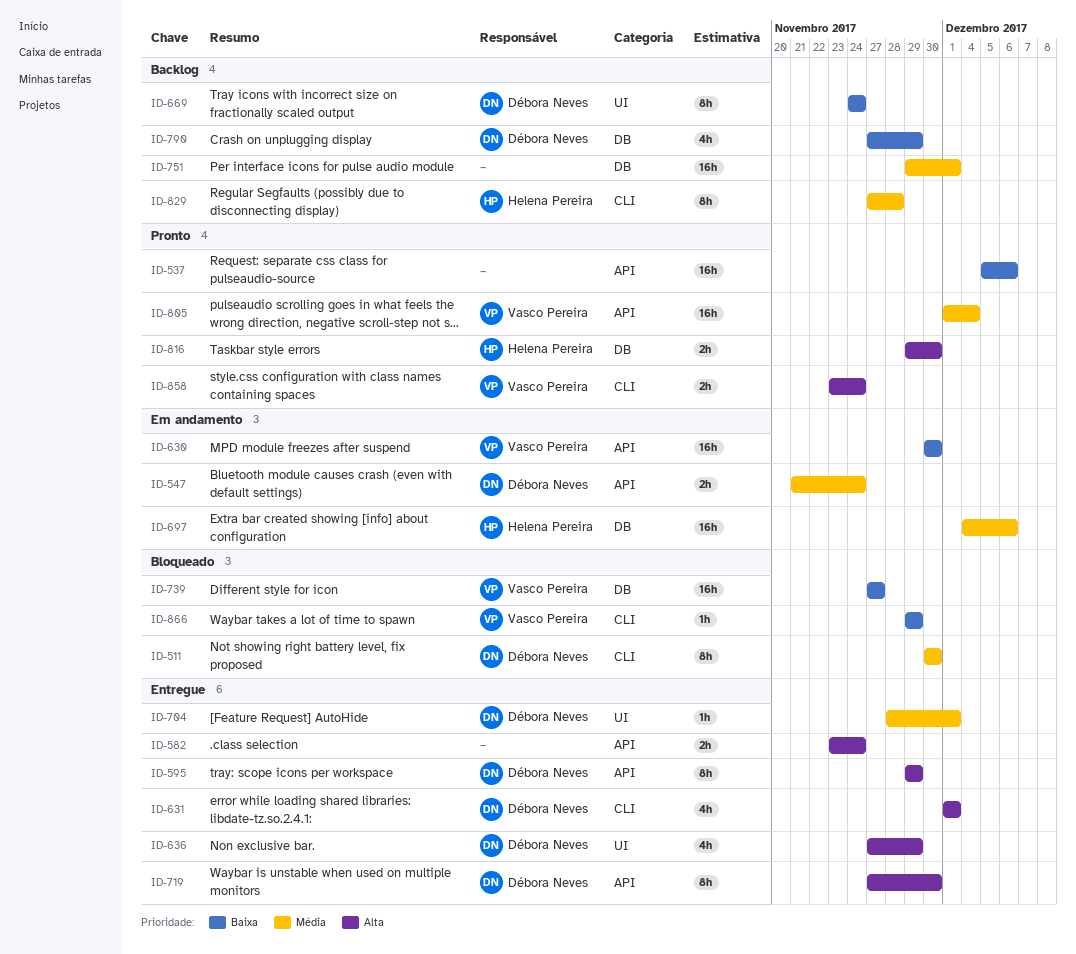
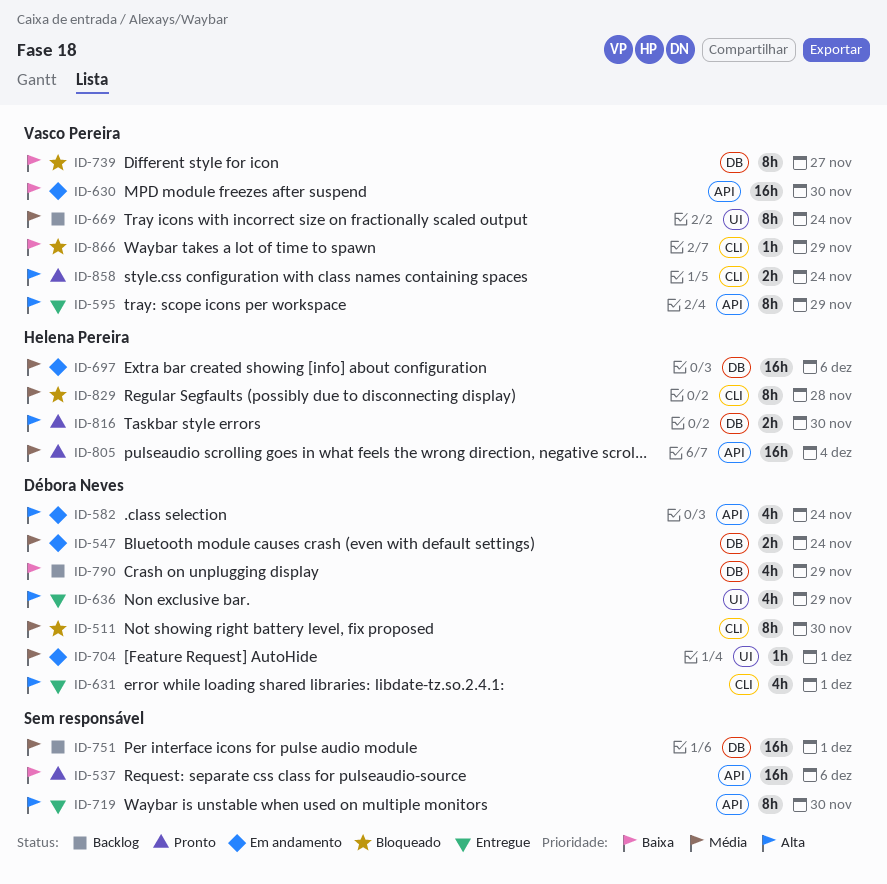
ID-547, label: API -> DB
ID-582, status: Entregue -> Em andamento
ID-582, owner: none -> Débora Neves
ID-582, estimate: 2h -> 4h
ID-595, owner: Débora Neves -> Vasco Pereira
ID-669, owner: Débora Neves -> Vasco Pereira
ID-669, priority: Baixa -> Média
ID-704, status: Entregue -> Em andamento
ID-719, owner: Débora Neves -> none
ID-739, estimate: 16h -> 8h
ID-805, owner: Vasco Pereira -> Helena Pereira
ID-829, status: Backlog -> Bloqueado

